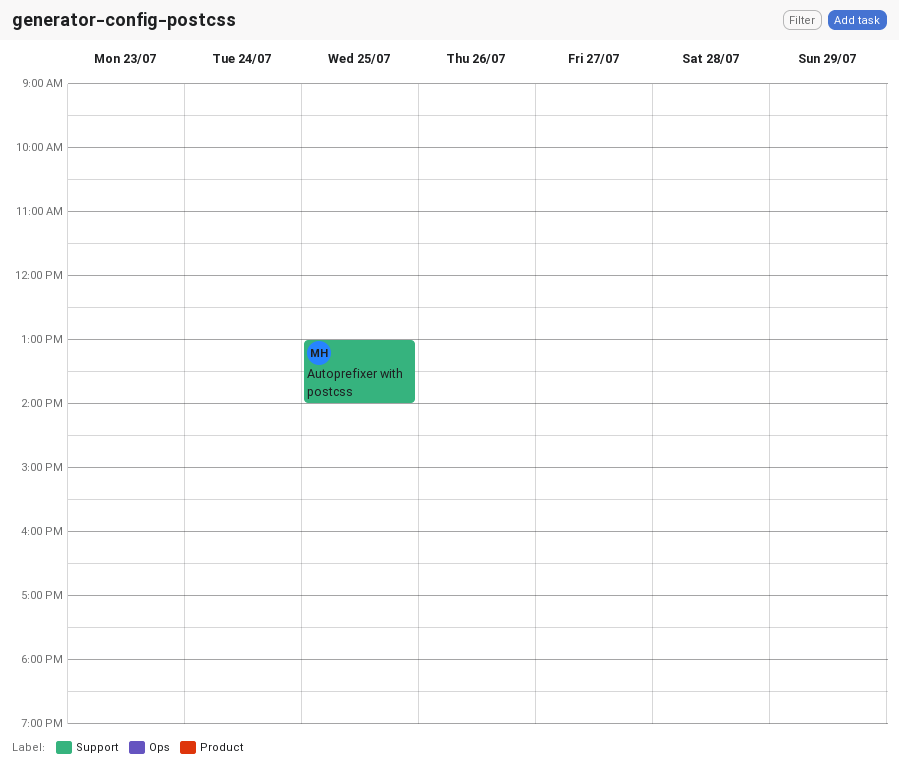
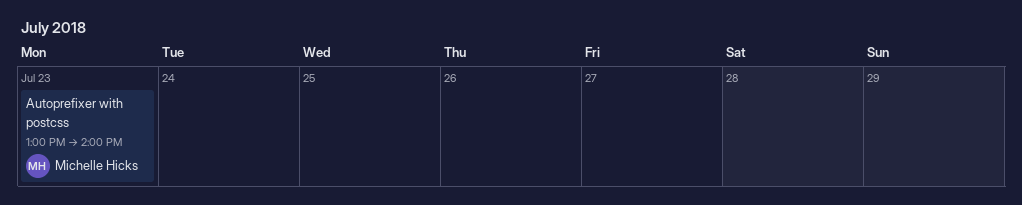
Autoprefixer with postcss, day: Jul 25 -> Jul 23

